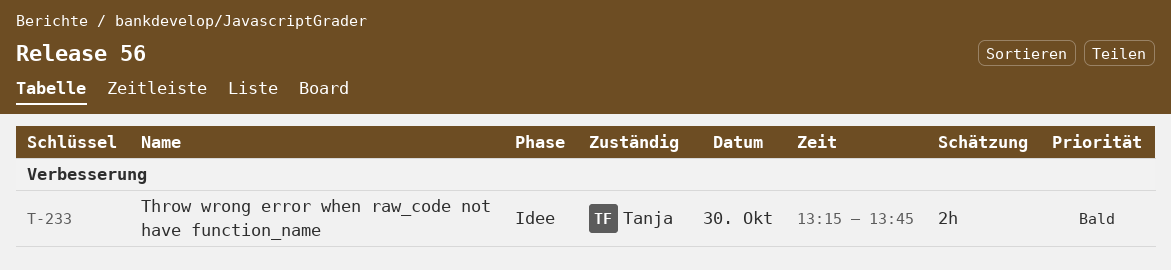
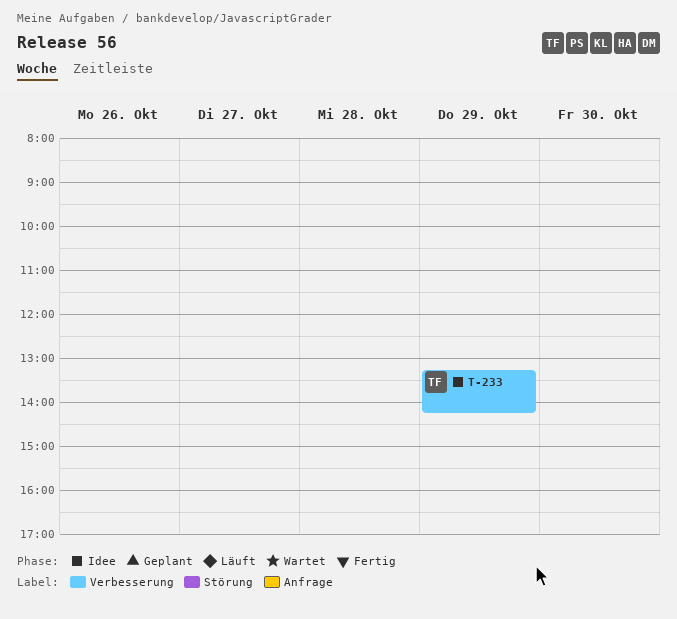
T-233, day: Oct 30 -> Oct 29
T-233, ends: 13:45 -> 14:15

